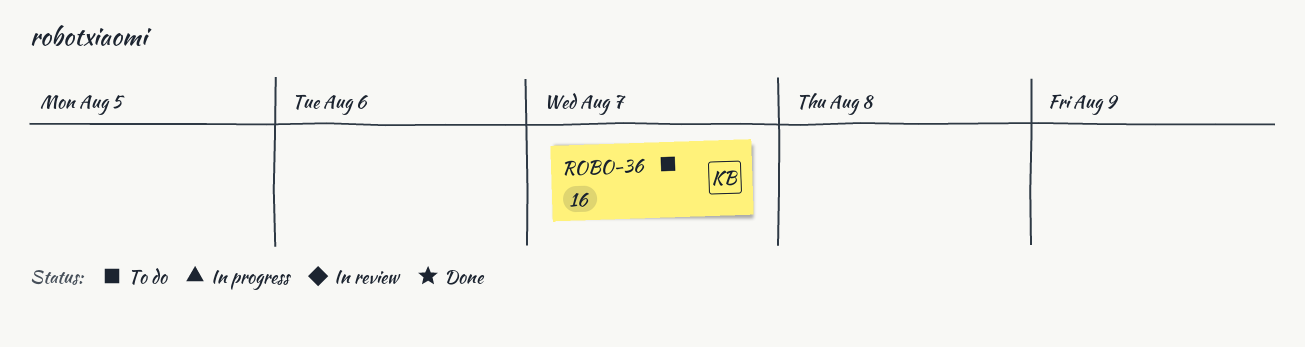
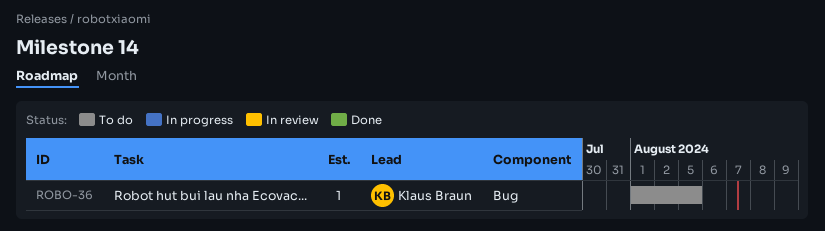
ROBO-36, estimate: 16 -> 1
ROBO-36, due: Aug 7 -> Aug 5

